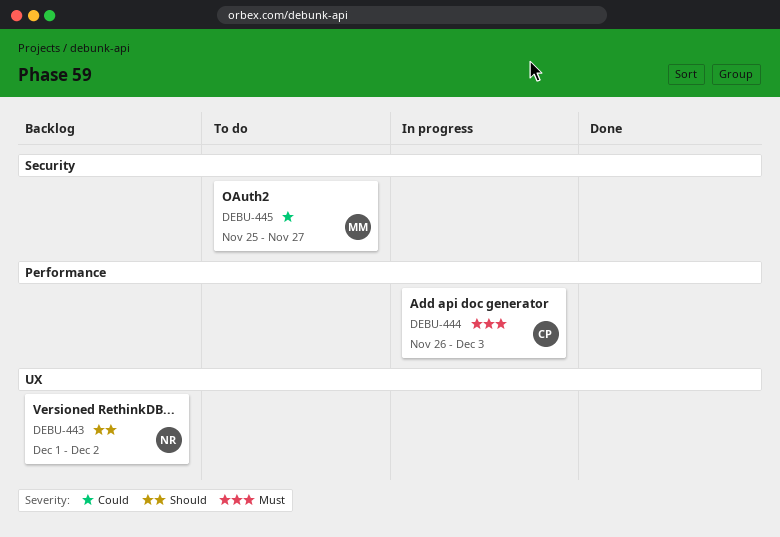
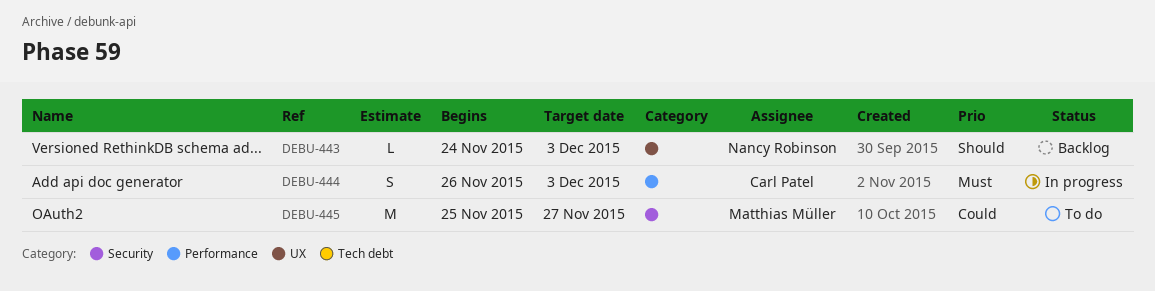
DEBU-443, start: Dec 1 -> Nov 24
DEBU-443, due: Dec 2 -> Dec 3

